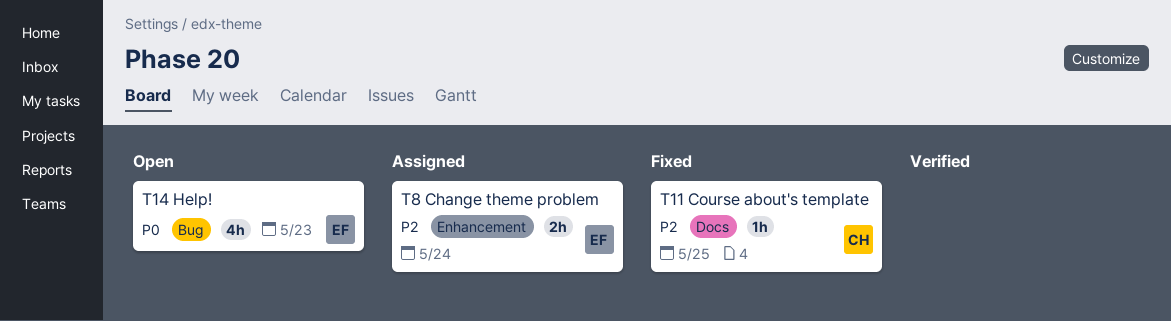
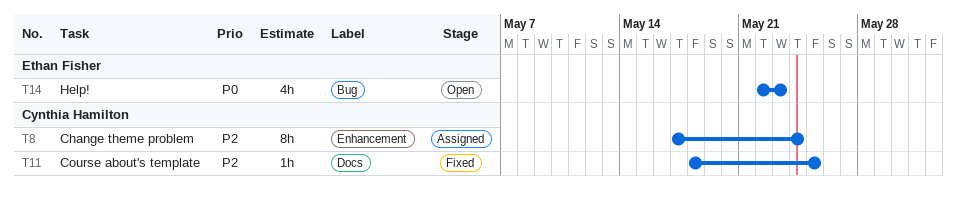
T8, owner: Ethan Fisher -> Cynthia Hamilton
T8, estimate: 2h -> 8h

